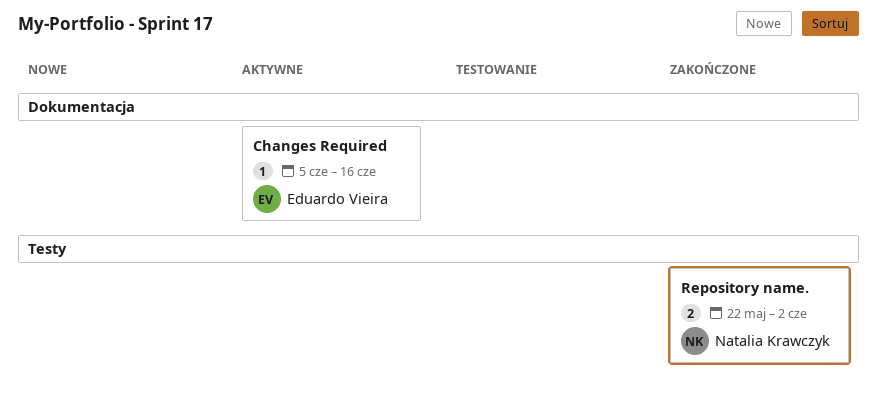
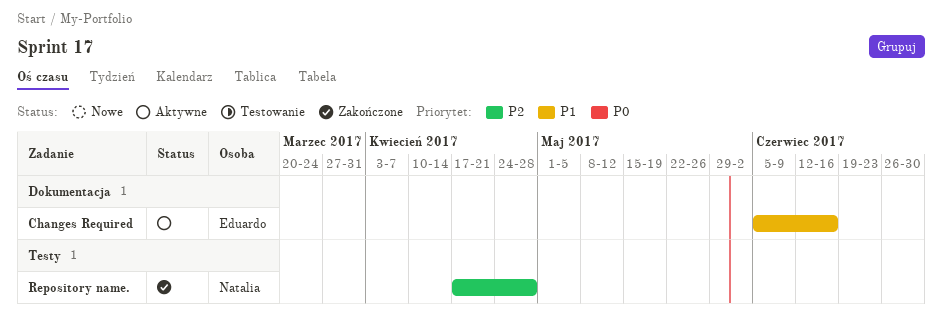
Repository name., start: May 22 -> Apr 17
Repository name., due: Jun 2 -> Apr 28

